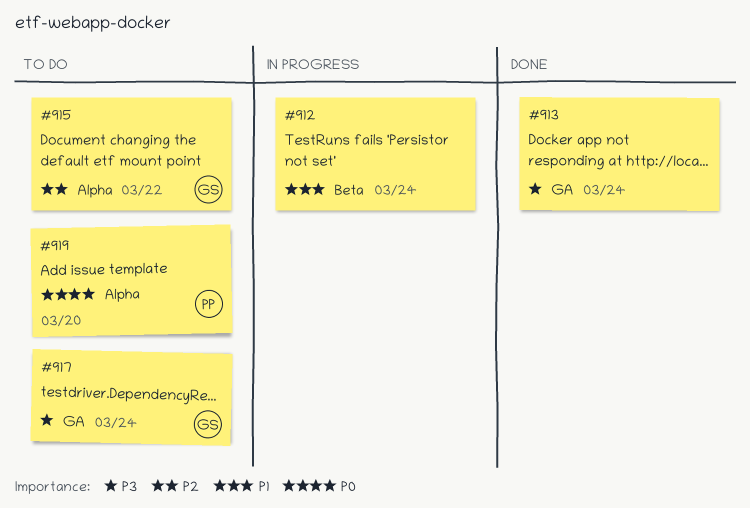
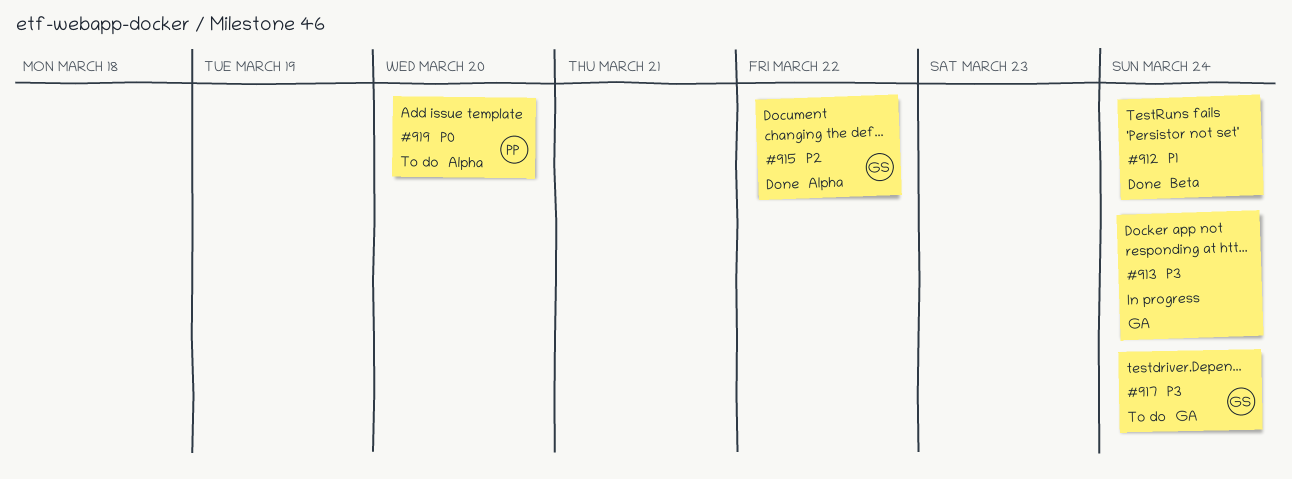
#912, status: In progress -> Done
#913, status: Done -> In progress
#915, status: To do -> Done

